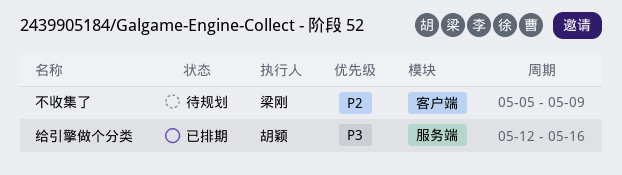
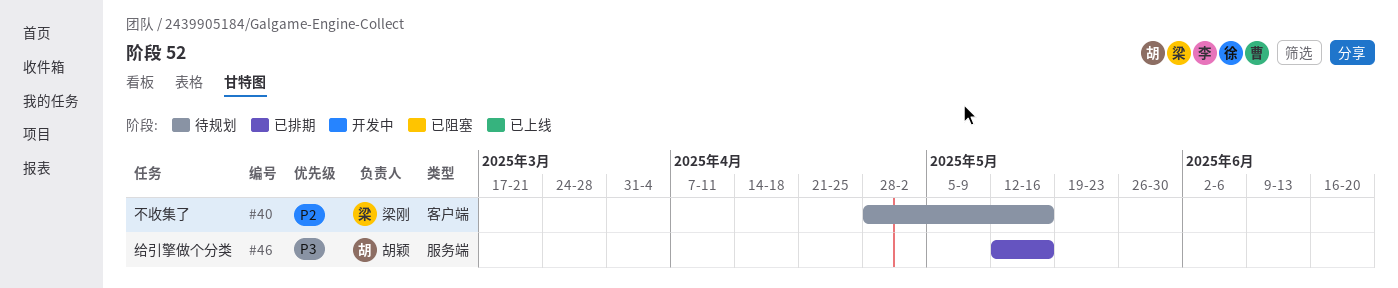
不收集了, start: May 5 -> Apr 28
不收集了, due: May 9 -> May 16

